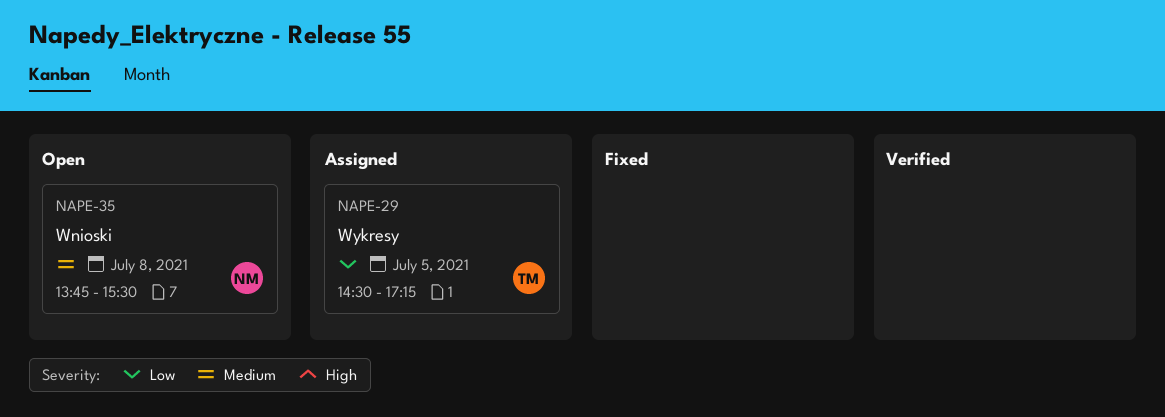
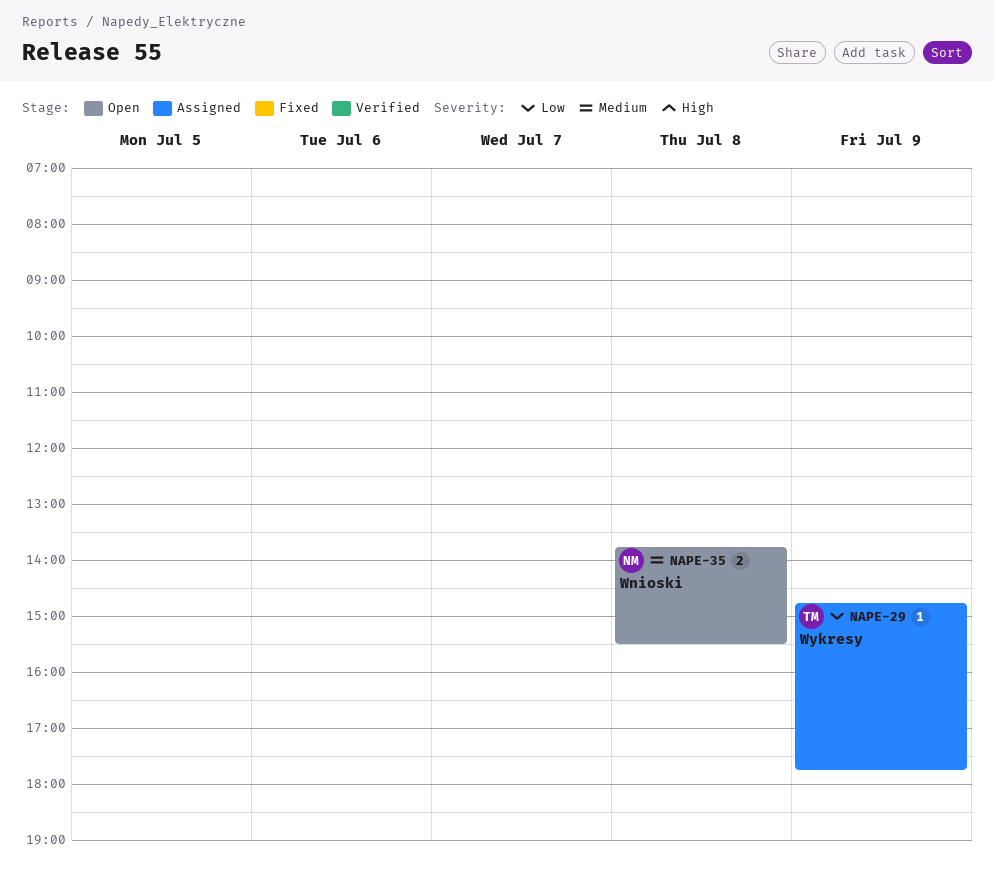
NAPE-29, day: Jul 5 -> Jul 9
NAPE-29, begins: 14:30 -> 14:45
NAPE-29, ends: 17:15 -> 17:45

